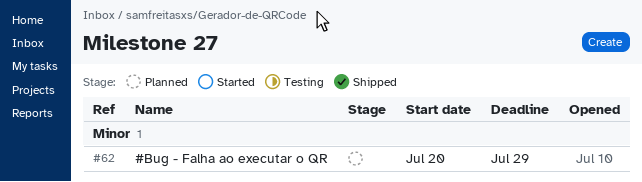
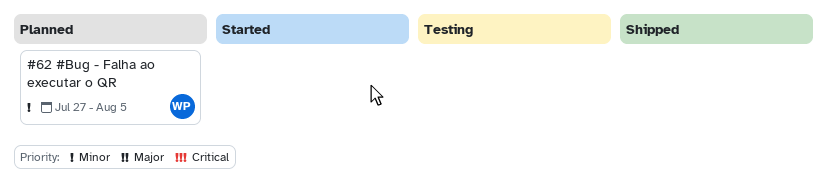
#62, start: Jul 20 -> Jul 27
#62, due: Jul 29 -> Aug 5

